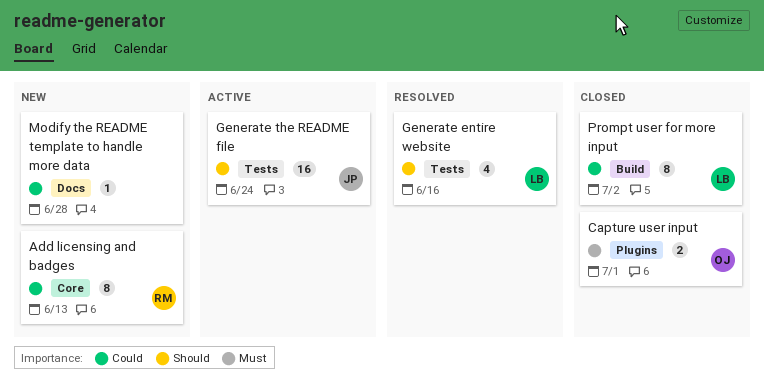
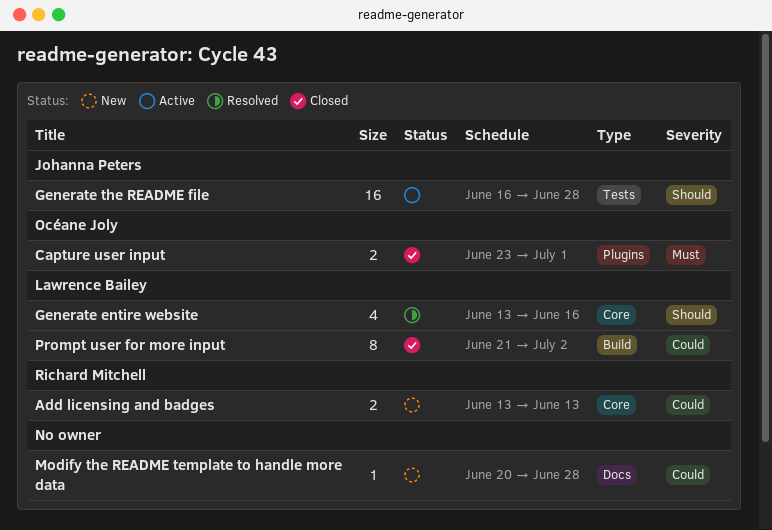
Add licensing and badges, estimate: 8 -> 2
Generate entire website, label: Tests -> Core
Generate the README file, due: Jun 24 -> Jun 28

